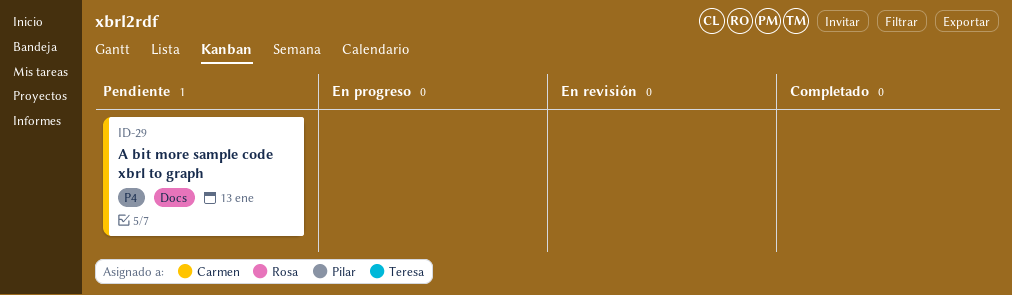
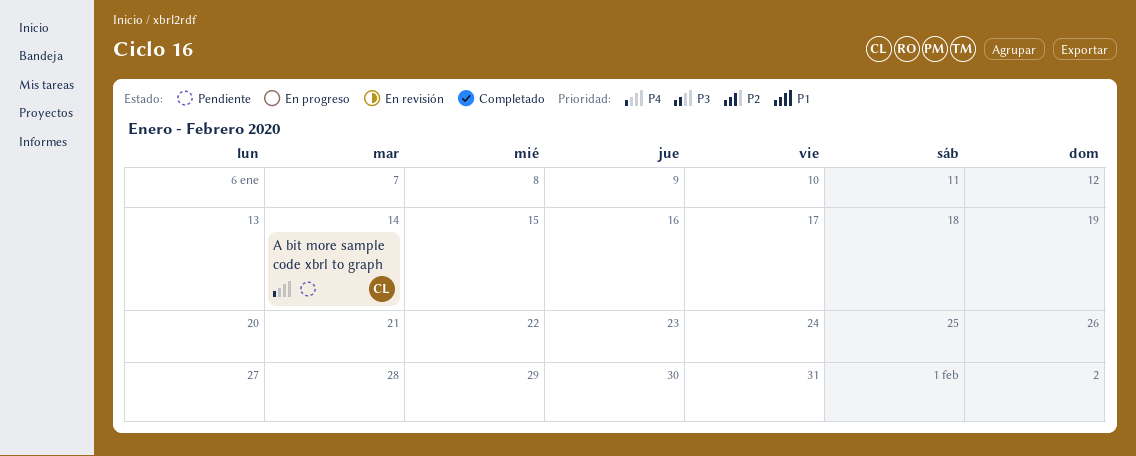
A bit more sample code xbrl to graph, due: Jan 13 -> Jan 14

